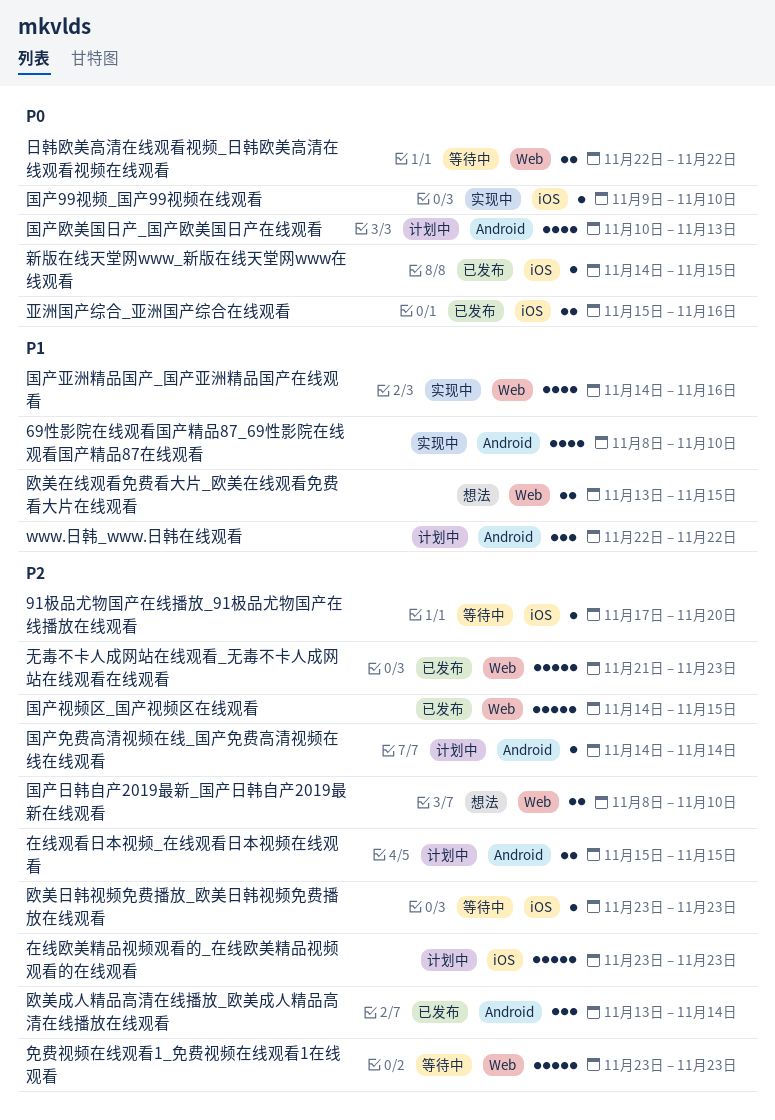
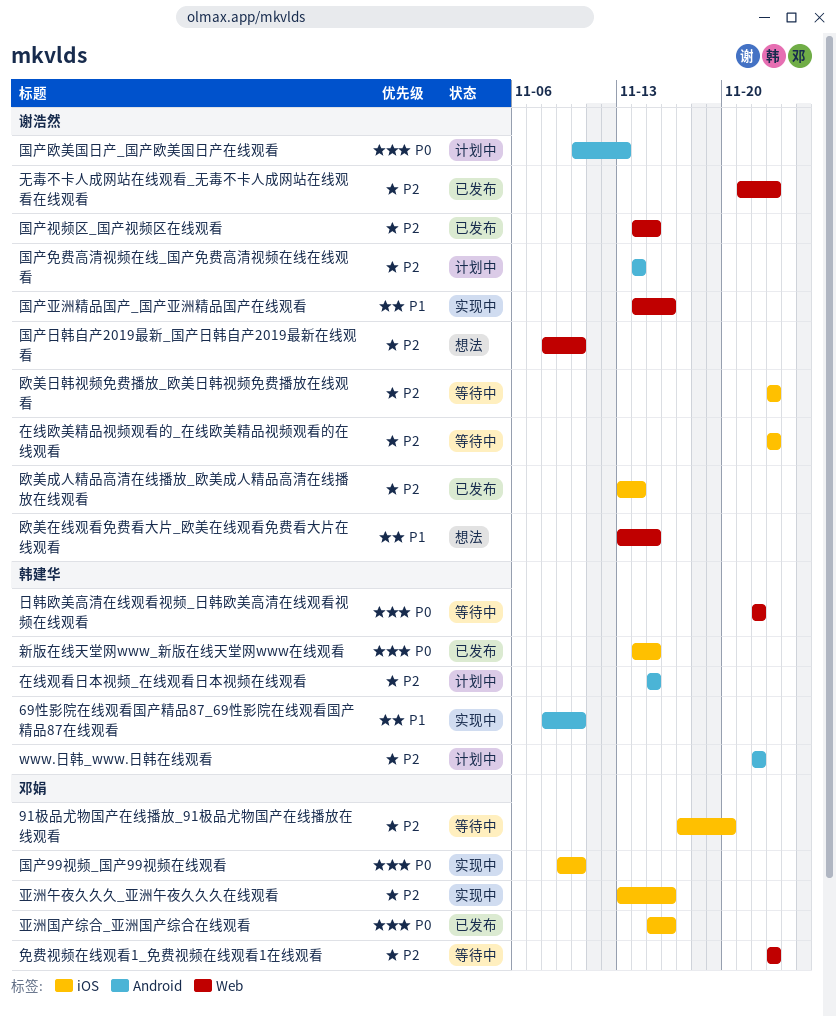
www.日韩_www.日韩在线观看, priority: P1 -> P2
亚洲午夜久久久_亚洲午夜久久久在线观看: none -> present
在线欧美精品视频观看的_在线欧美精品视频观看的在线观看, status: 计划中 -> 等待中
欧美成人精品高清在线播放_欧美成人精品高清在线播放在线观看, label: Android -> iOS

